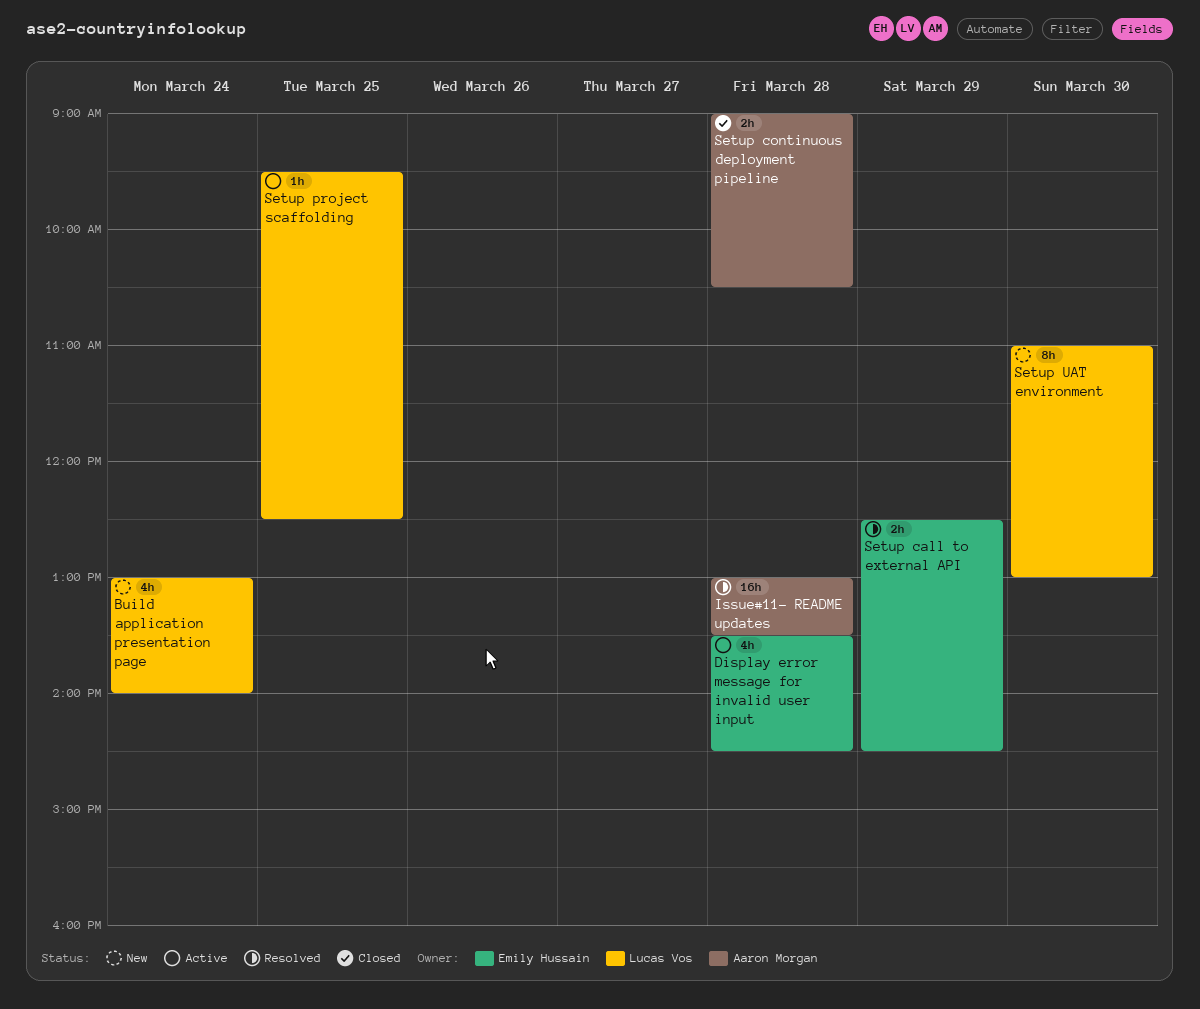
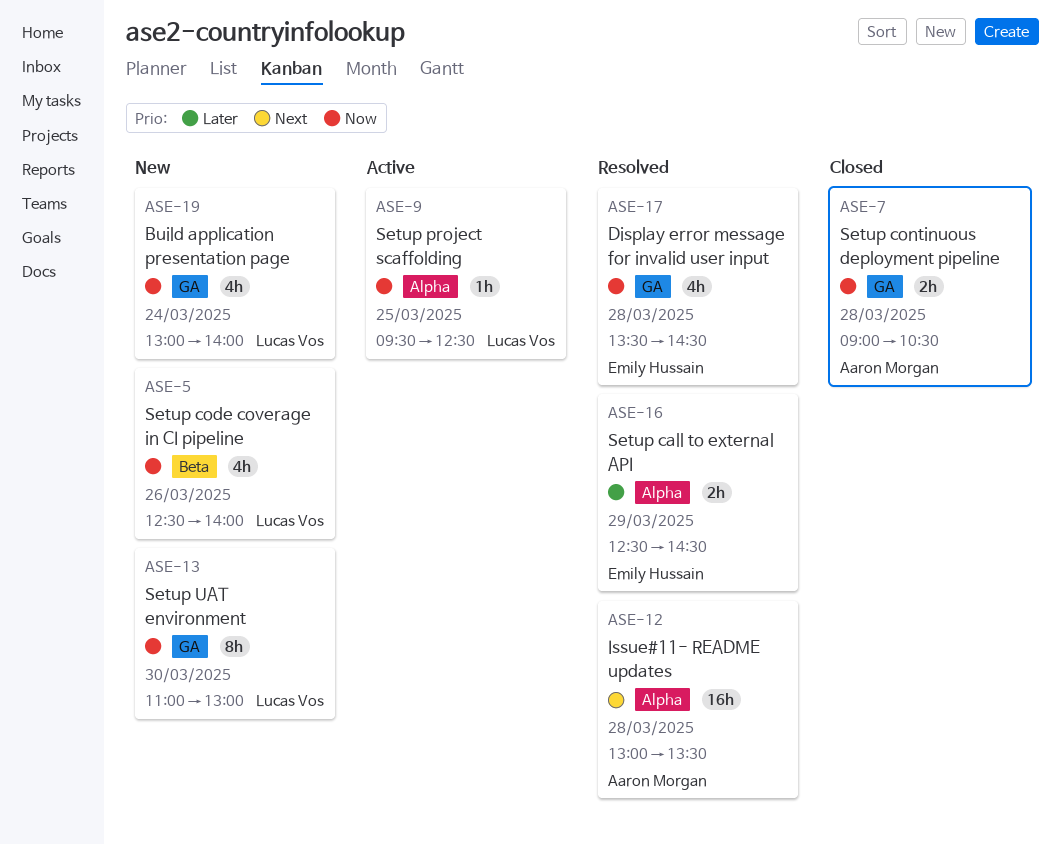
Display error message for invalid user input, status: Active -> Resolved
Setup code coverage in CI pipeline: none -> present

